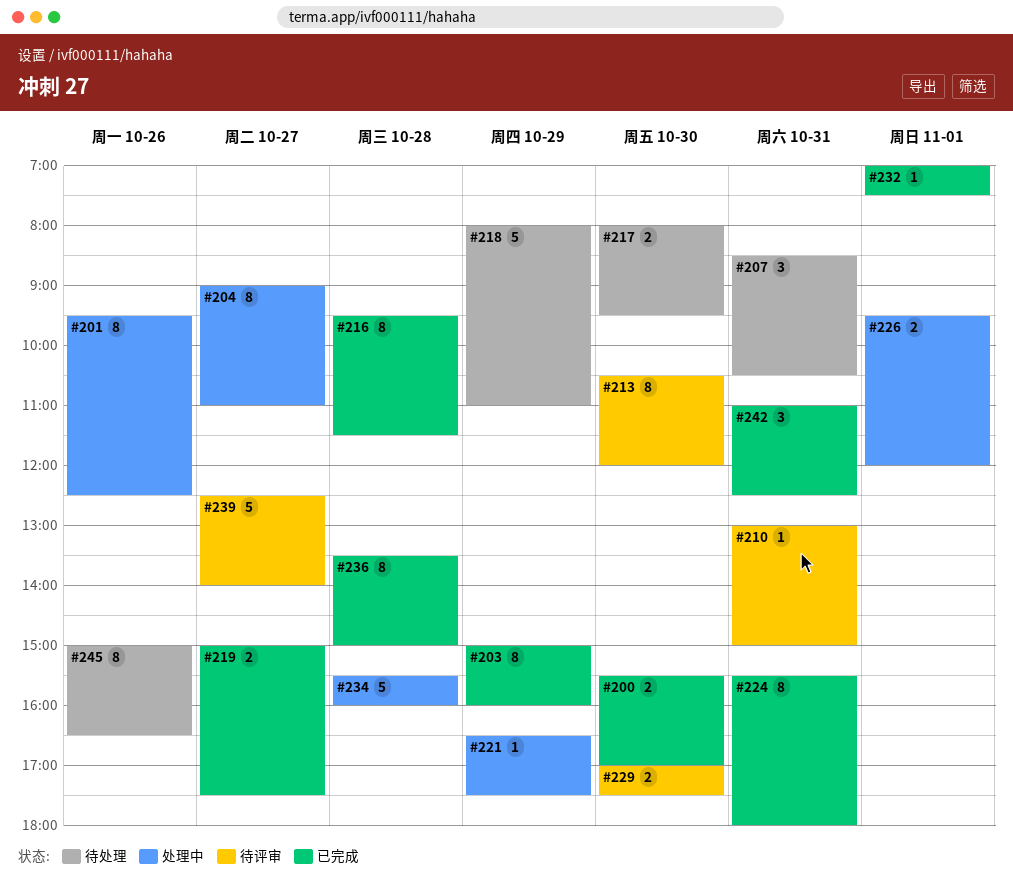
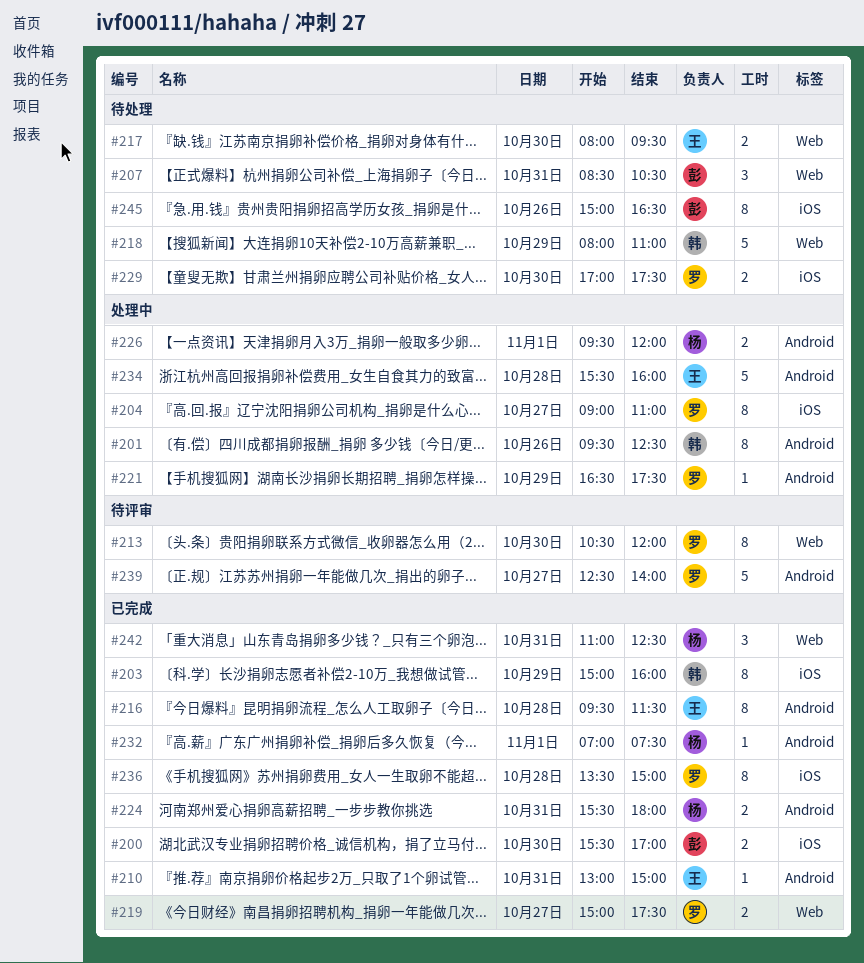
#210, status: 待评审 -> 已完成
#224, estimate: 8 -> 2
#229, status: 待评审 -> 待处理

